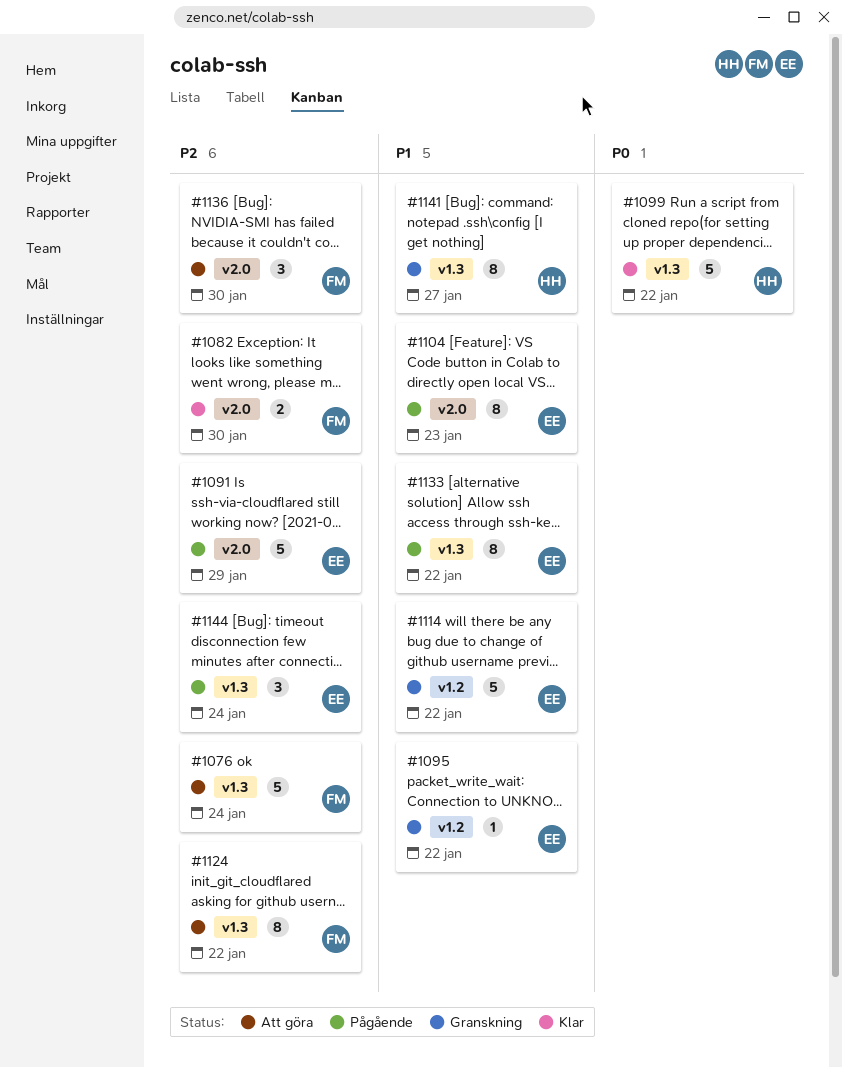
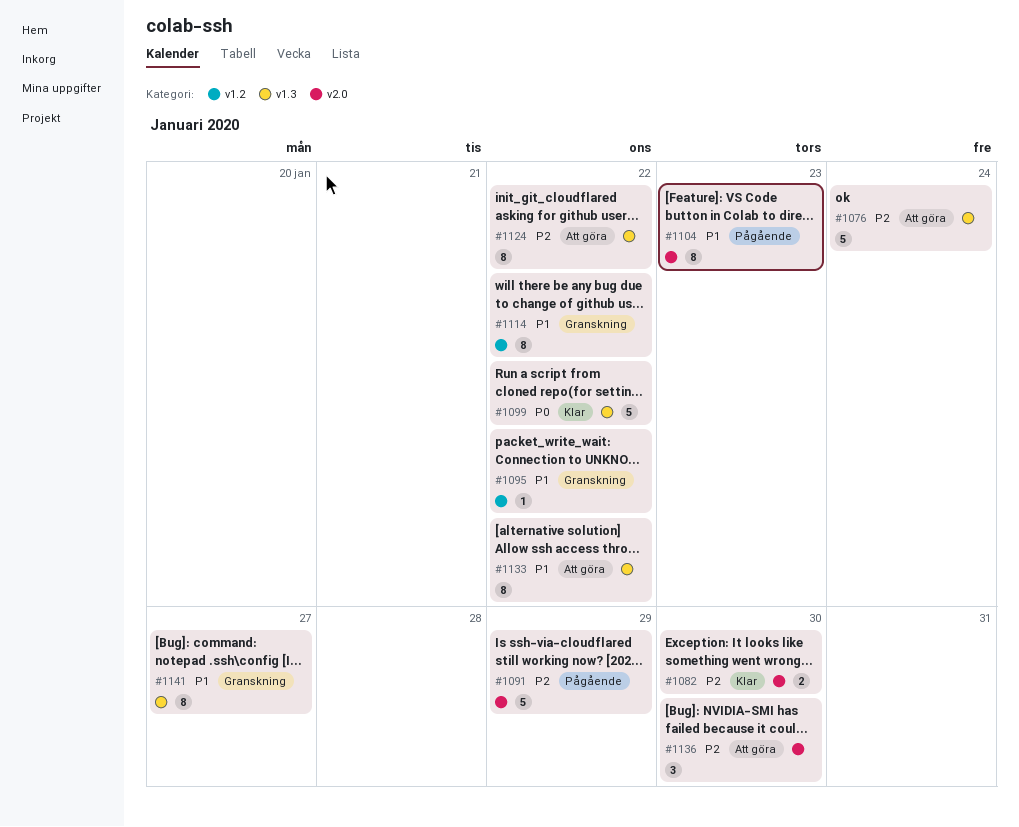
#1114, estimate: 5 -> 8
#1133, status: Pågående -> Att göra
#1144: present -> none

